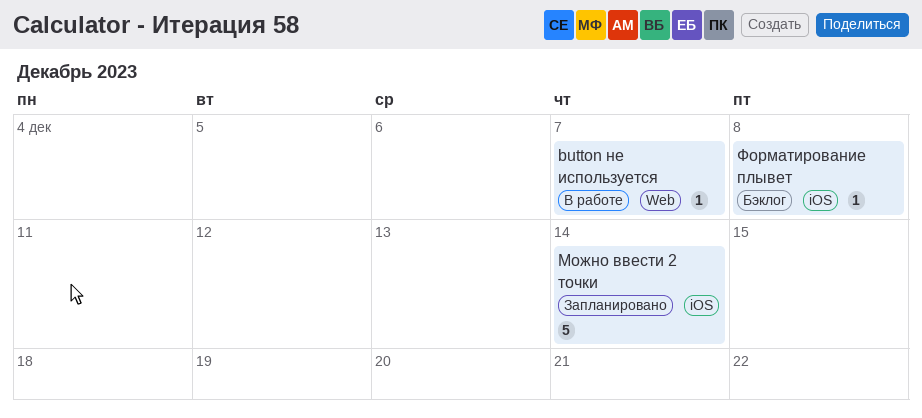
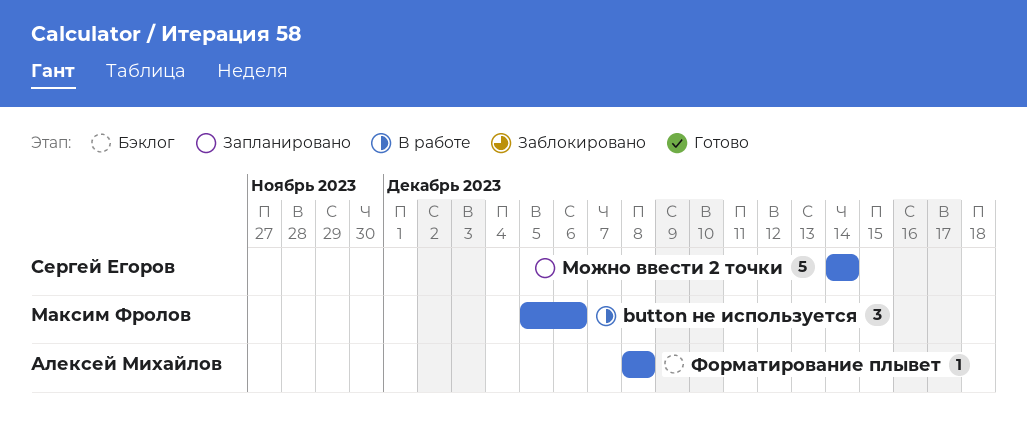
button не используется, estimate: 1 -> 3
button не используется, due: Dec 7 -> Dec 6

